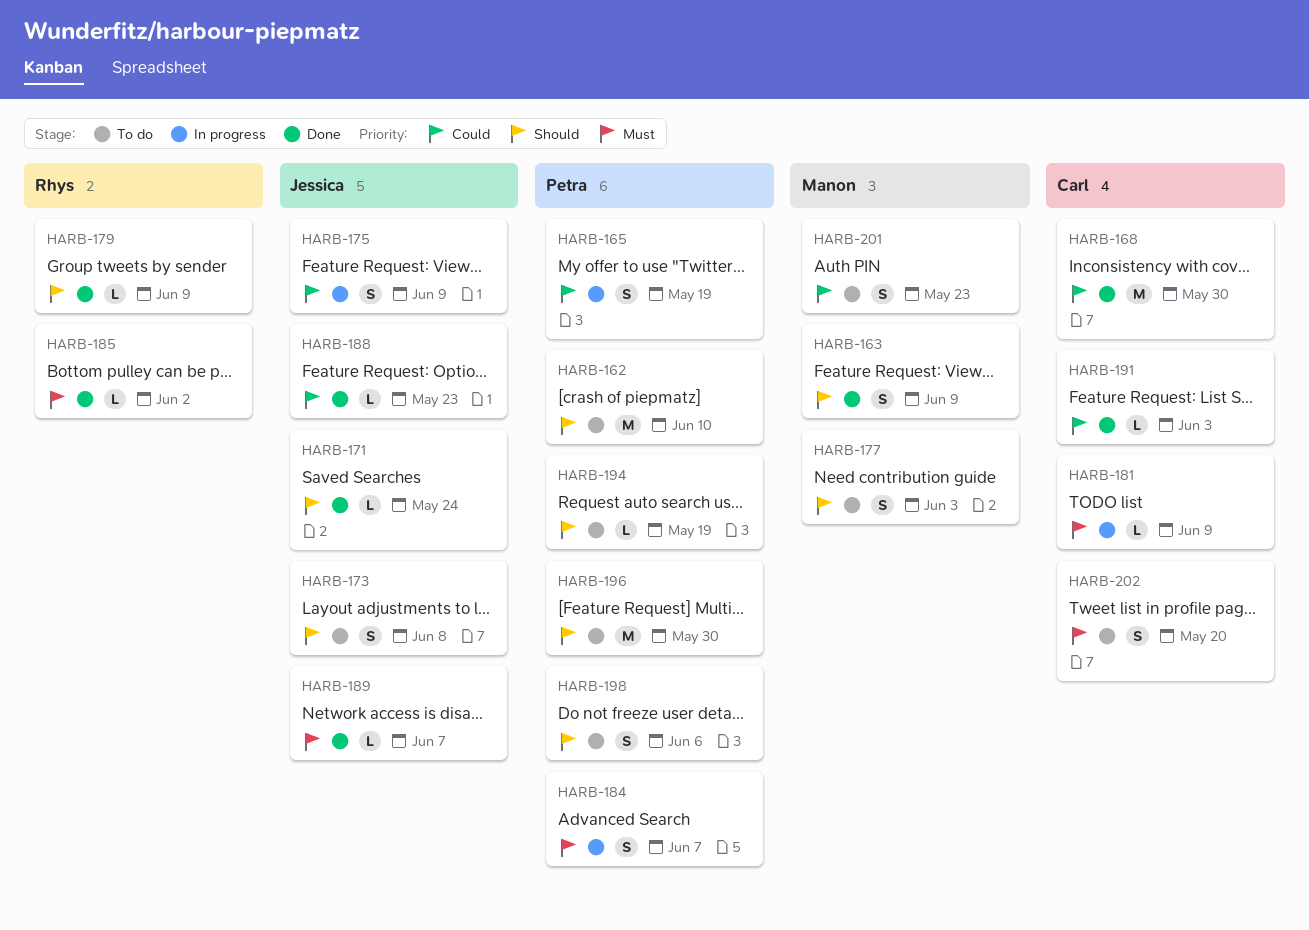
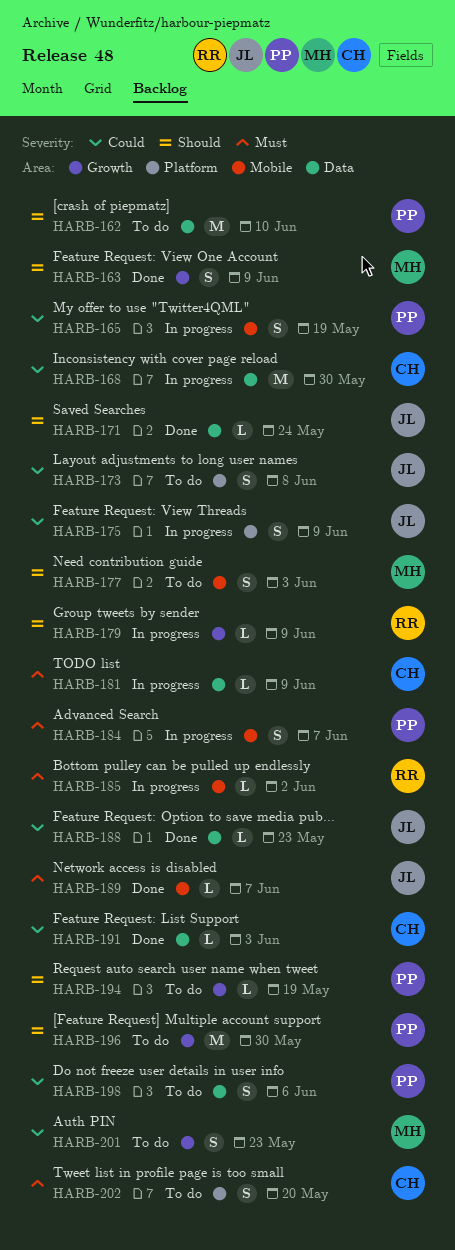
HARB-168, status: Done -> In progress
HARB-173, priority: Should -> Could
HARB-179, status: Done -> In progress
HARB-185, status: Done -> In progress
HARB-198, priority: Should -> Could

